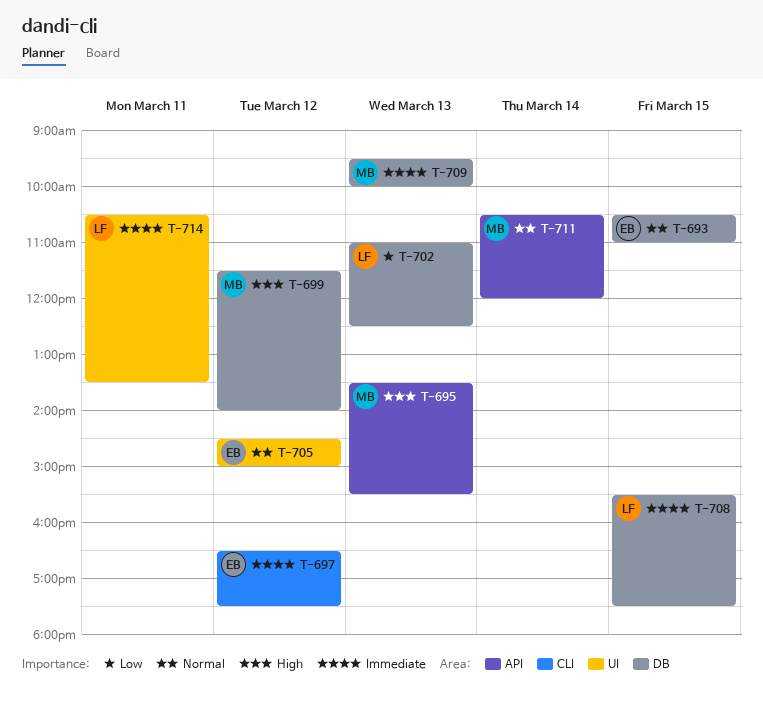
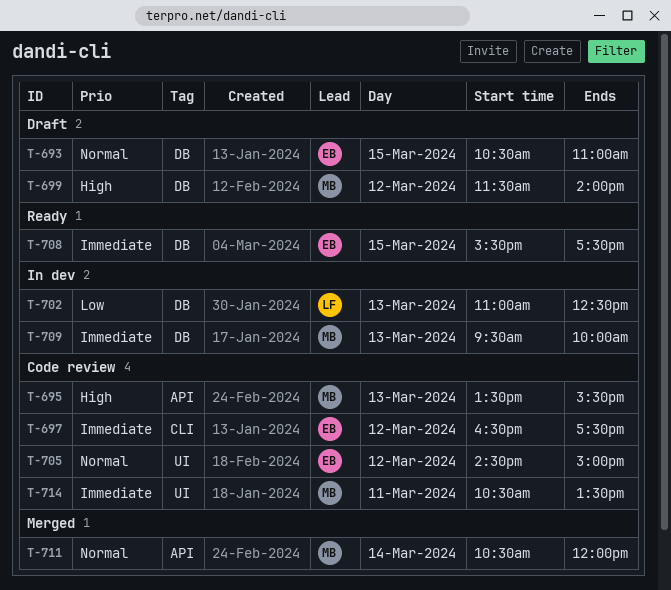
T-708, owner: LF -> EB
T-714, owner: LF -> MB

